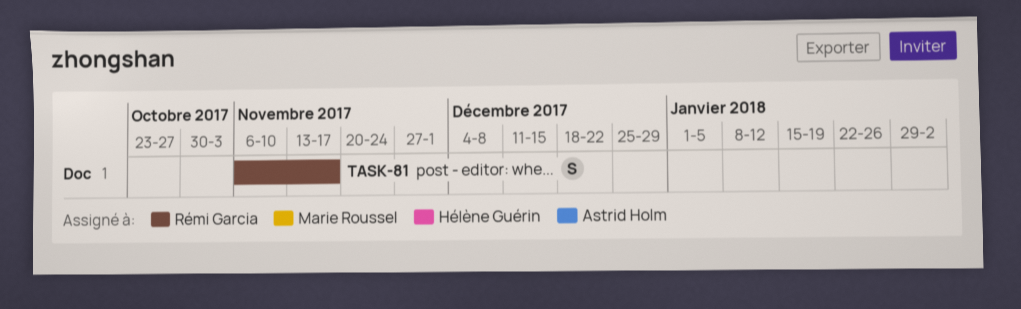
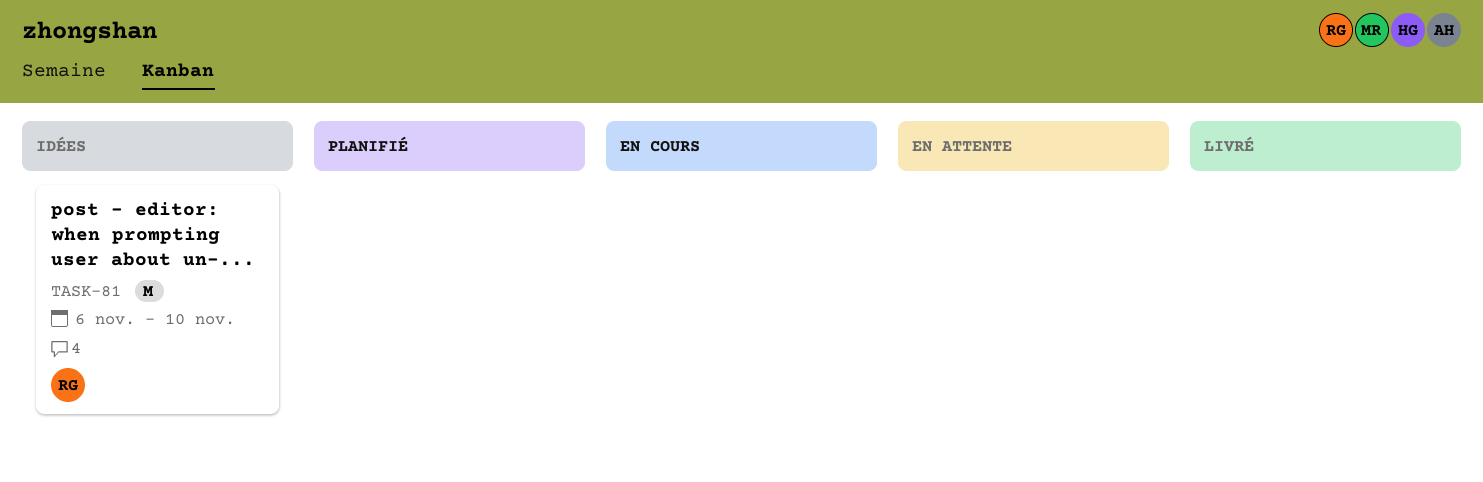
TASK-81, estimate: S -> M
TASK-81, due: Nov 17 -> Nov 10

